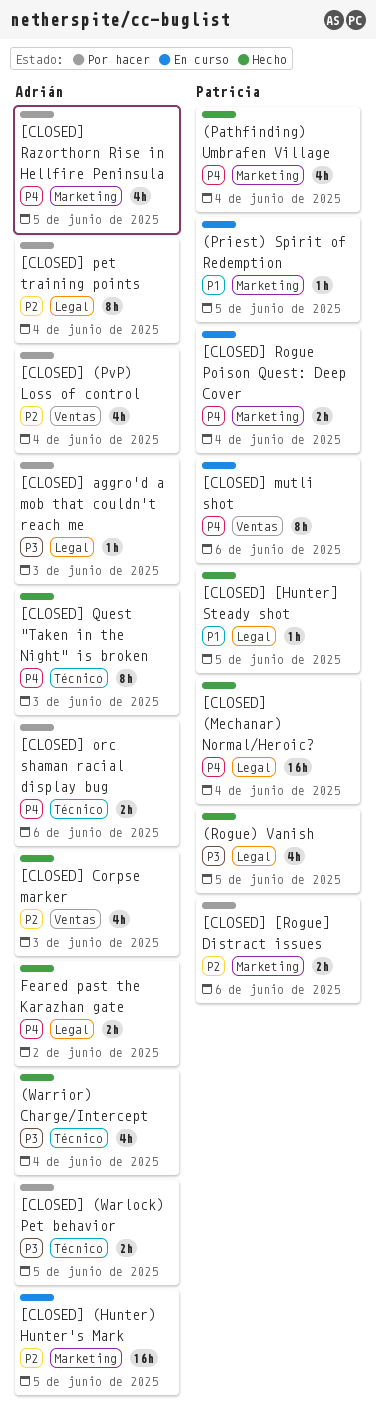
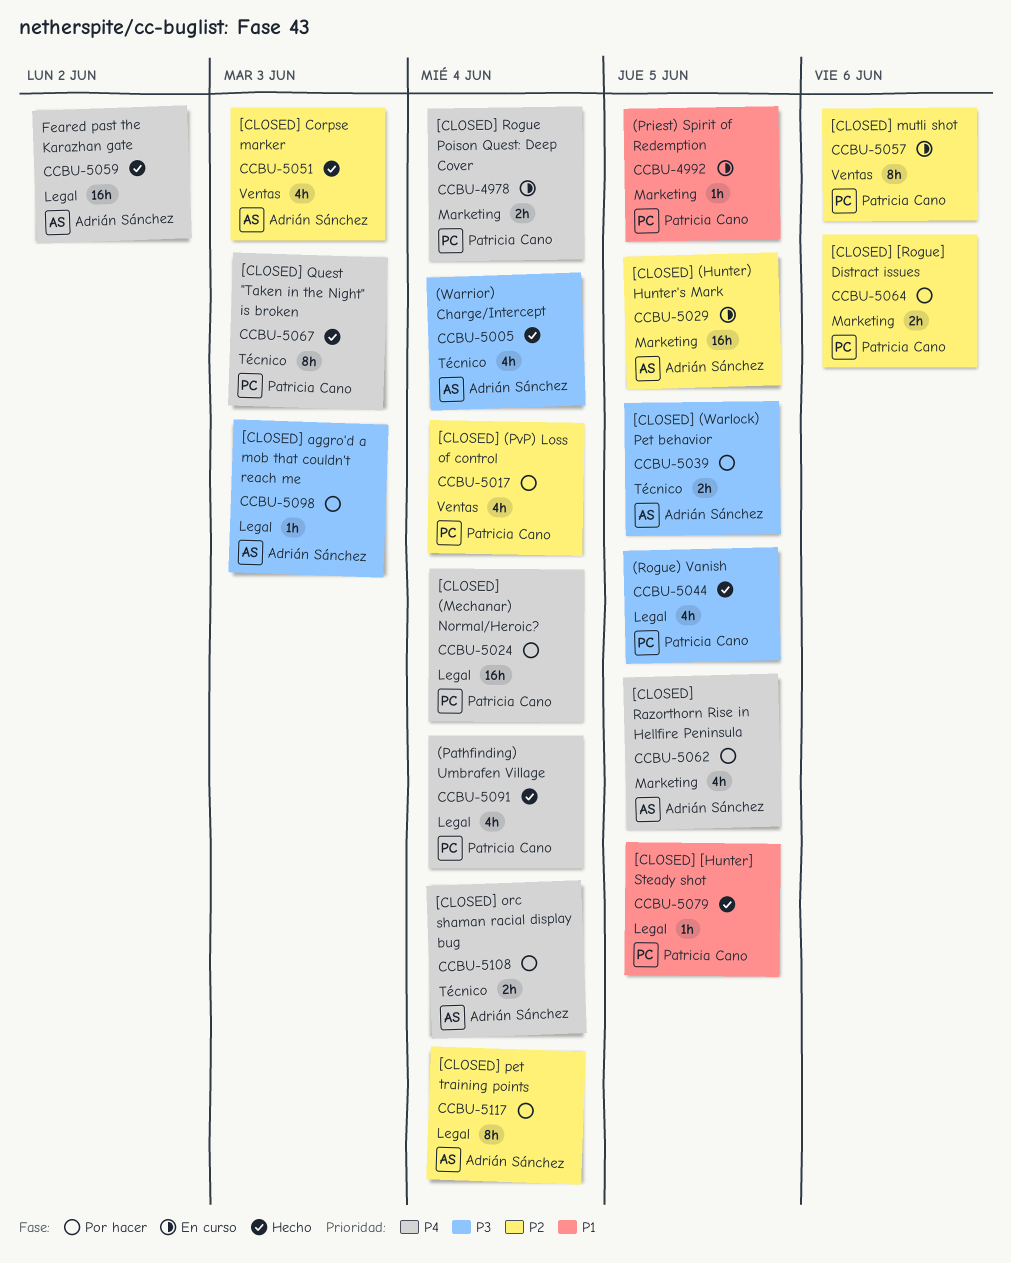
(Pathfinding) Umbrafen Village, label: Marketing -> Legal
[CLOSED] (Mechanar) Normal/Heroic?, status: Hecho -> Por hacer
[CLOSED] (PvP) Loss of control, owner: Adrián Sánchez -> Patricia Cano
[CLOSED] mutli shot, priority: P4 -> P2
[CLOSED] orc shaman racial display bug, due: Jun 6 -> Jun 4
[CLOSED] Quest "Taken in the Night" is broken, owner: Adrián Sánchez -> Patricia Cano
Feared past the Karazhan gate, estimate: 2h -> 16h

